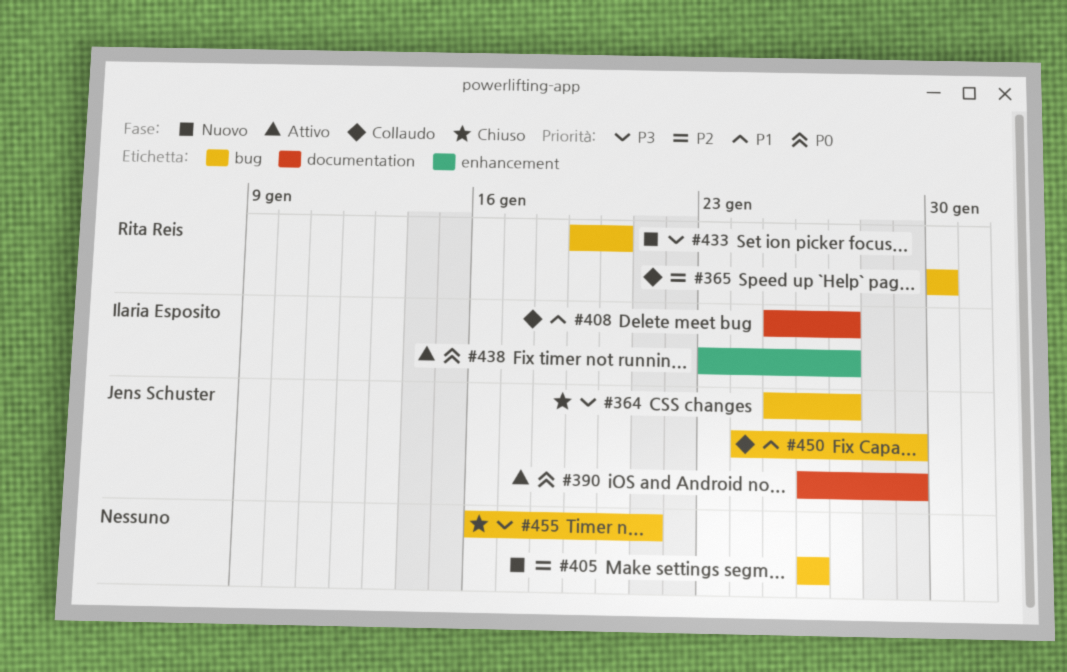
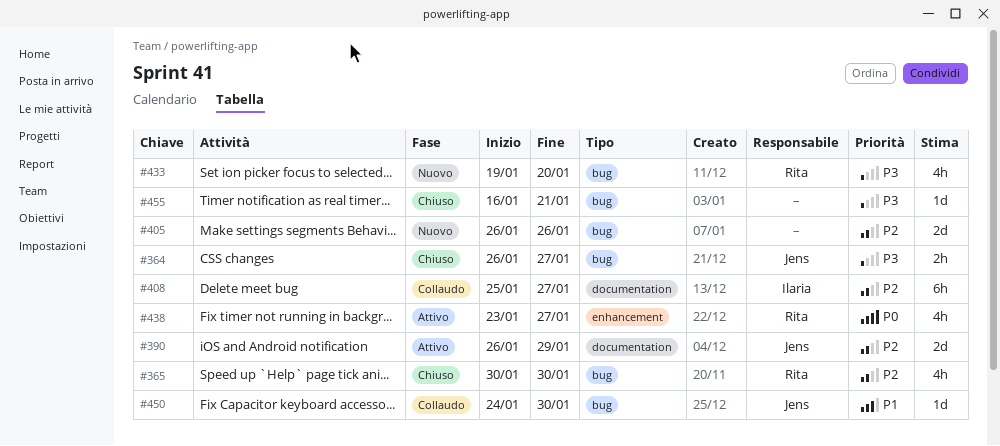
#364, start: Jan 25 -> Jan 26
#365, status: Collaudo -> Chiuso
#390, priority: P0 -> P2
#408, priority: P1 -> P2
#438, owner: Ilaria Esposito -> Rita Reis
#450, due: Jan 29 -> Jan 30

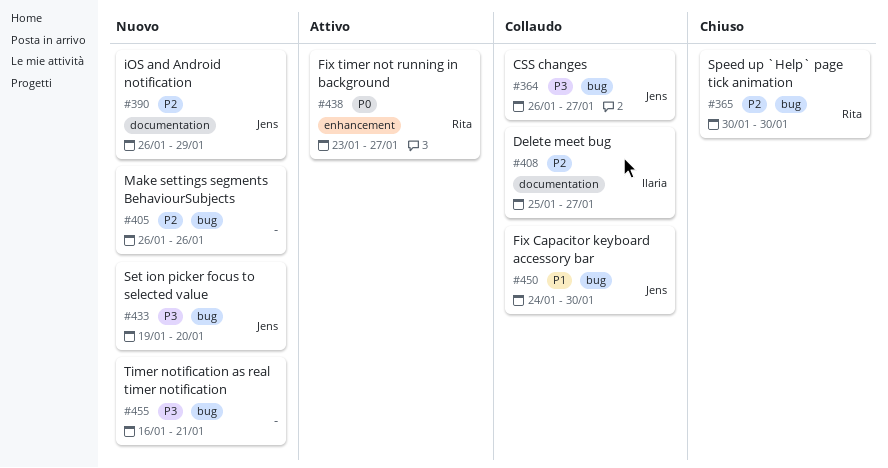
#364, status: Chiuso -> Collaudo
#390, status: Attivo -> Nuovo
#433, owner: Rita -> Jens
#455, status: Chiuso -> Nuovo

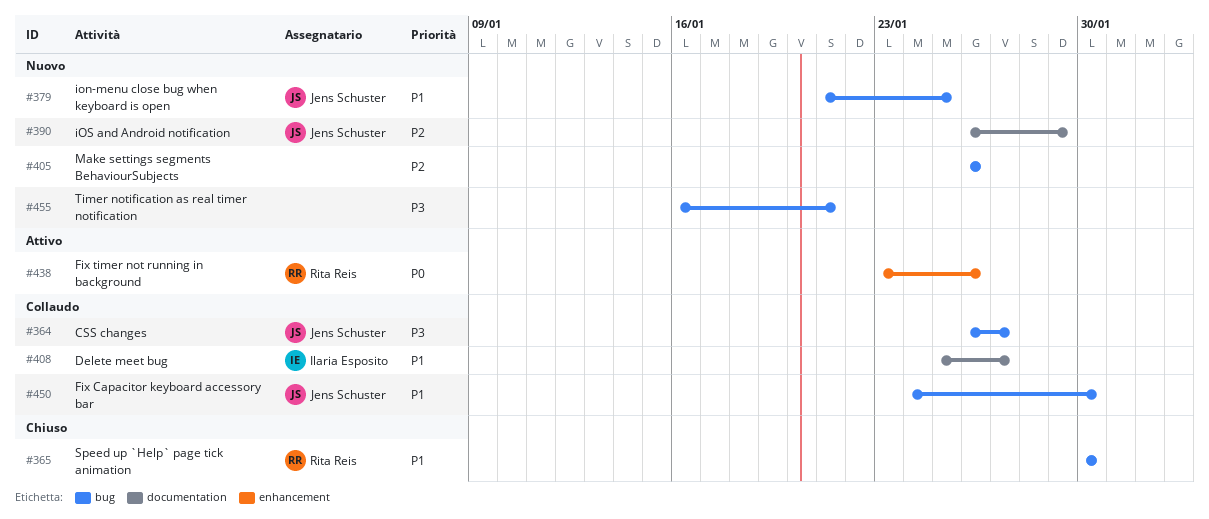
#365, priority: P2 -> P1
#379: none -> present
#408, priority: P2 -> P1
#433: present -> none
#438, due: Jan 27 -> Jan 26

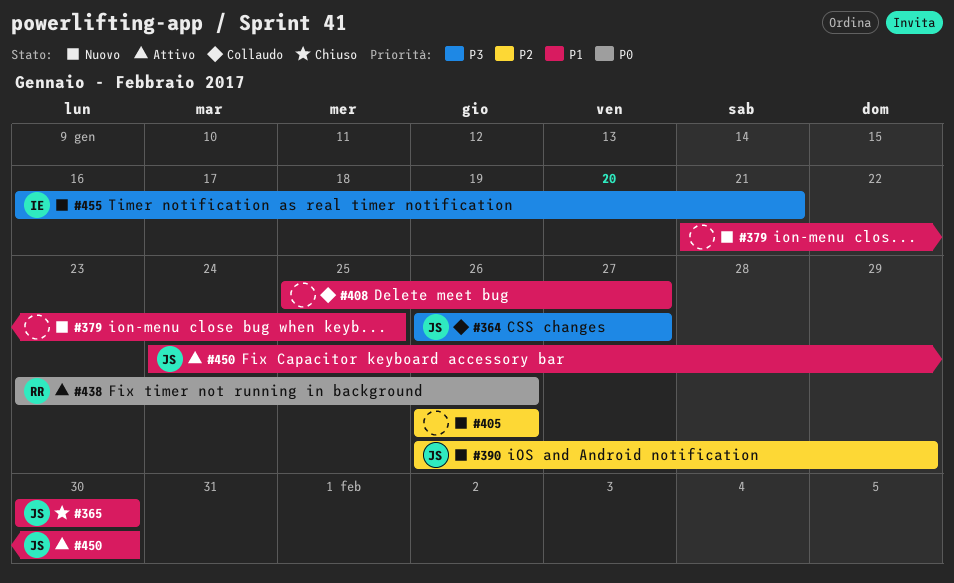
#365, owner: Rita Reis -> Jens Schuster
#379, owner: Jens Schuster -> none
#408, owner: Ilaria Esposito -> none
#450, status: Collaudo -> Attivo
#455, owner: none -> Ilaria Esposito

